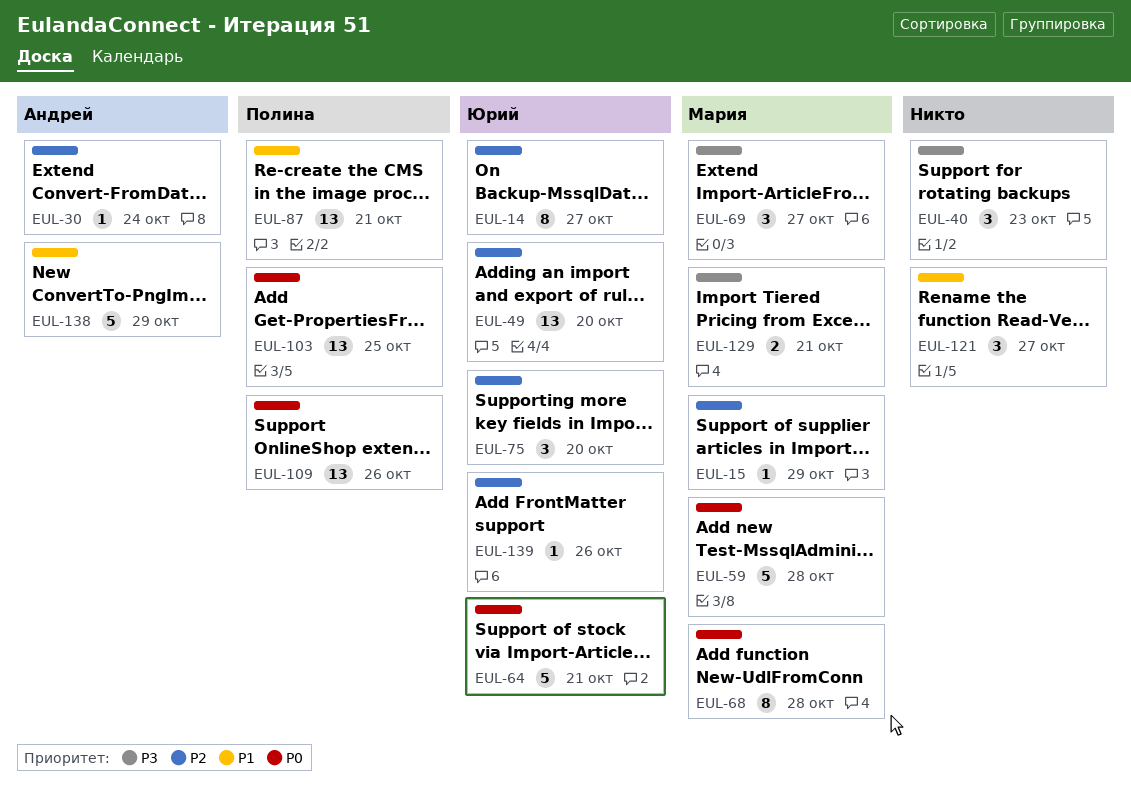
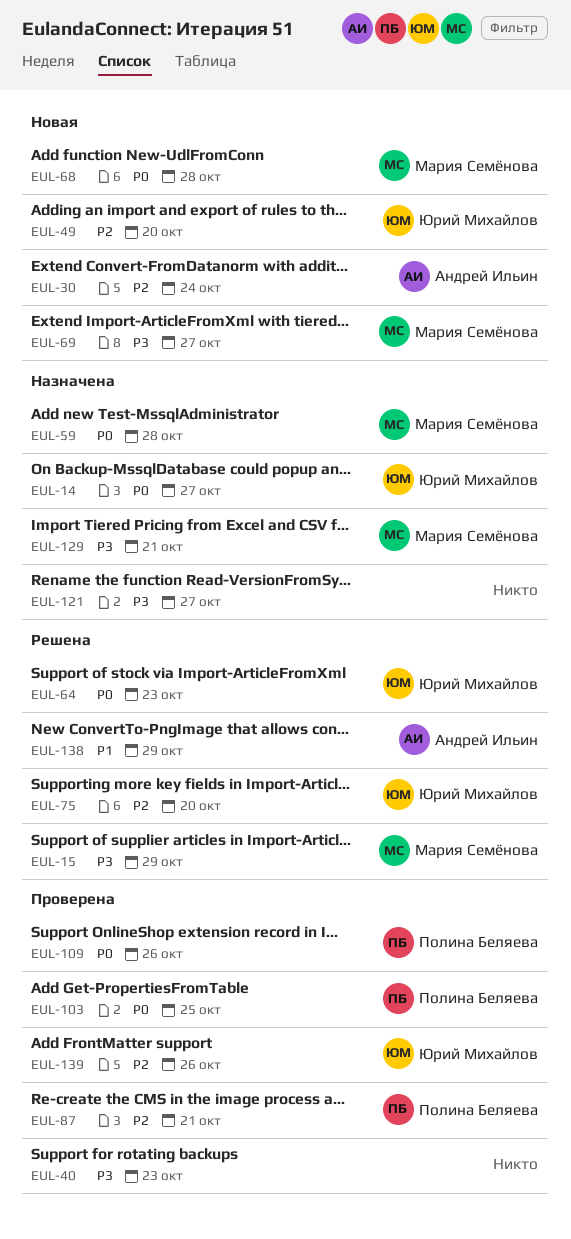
EUL-14, priority: P2 -> P0
EUL-15, priority: P2 -> P3
EUL-64, due: Oct 21 -> Oct 23
EUL-87, priority: P1 -> P2
EUL-121, priority: P1 -> P3

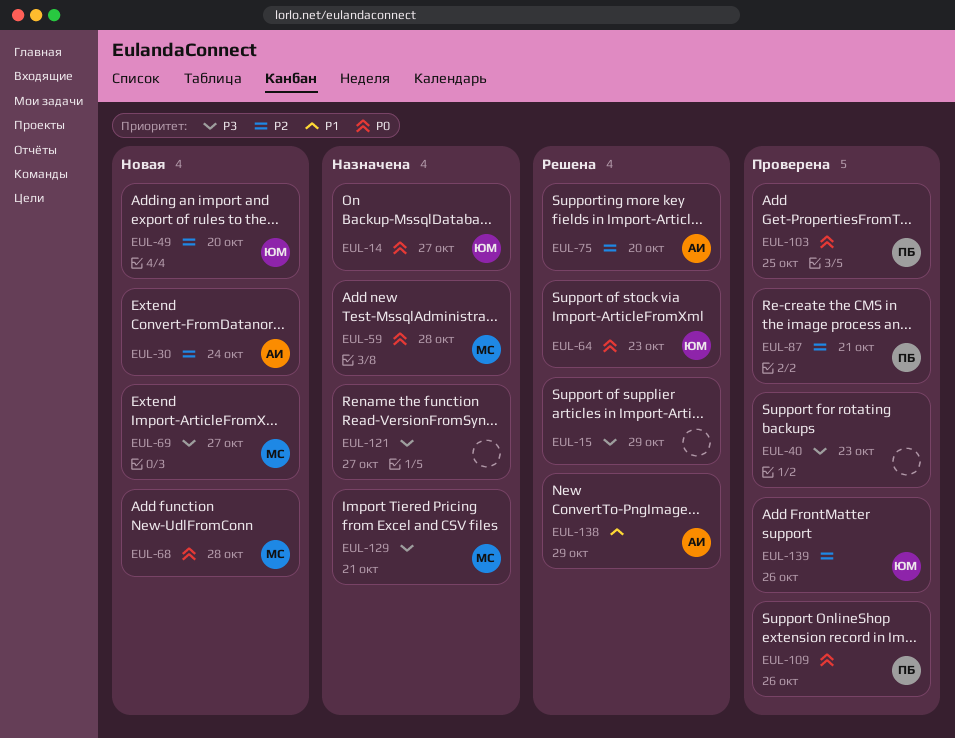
EUL-15, owner: Мария Семёнова -> none
EUL-75, owner: Юрий Михайлов -> Андрей Ильин

